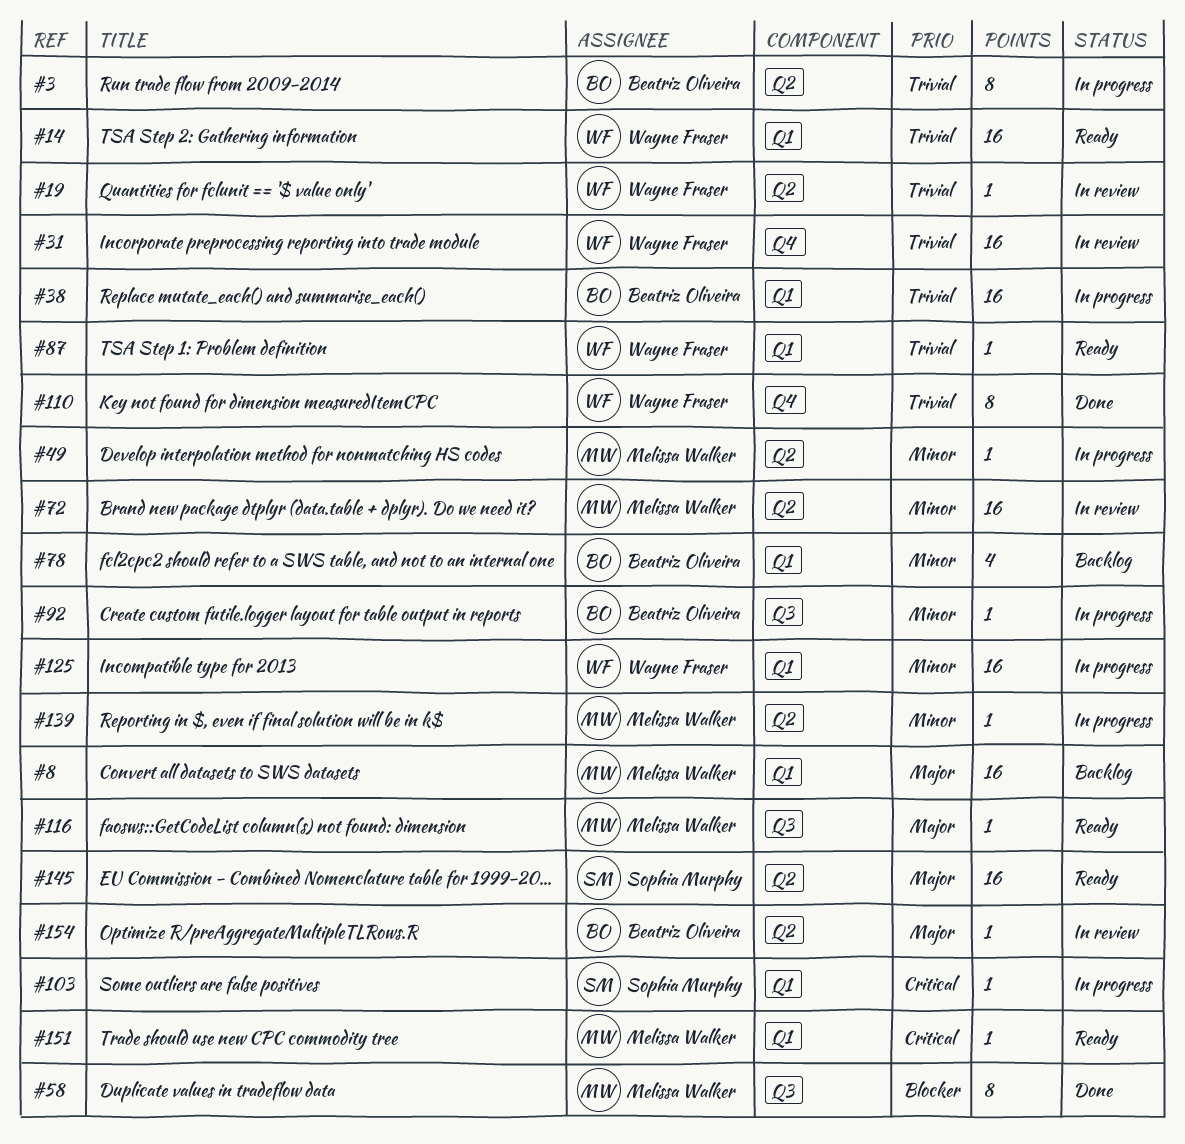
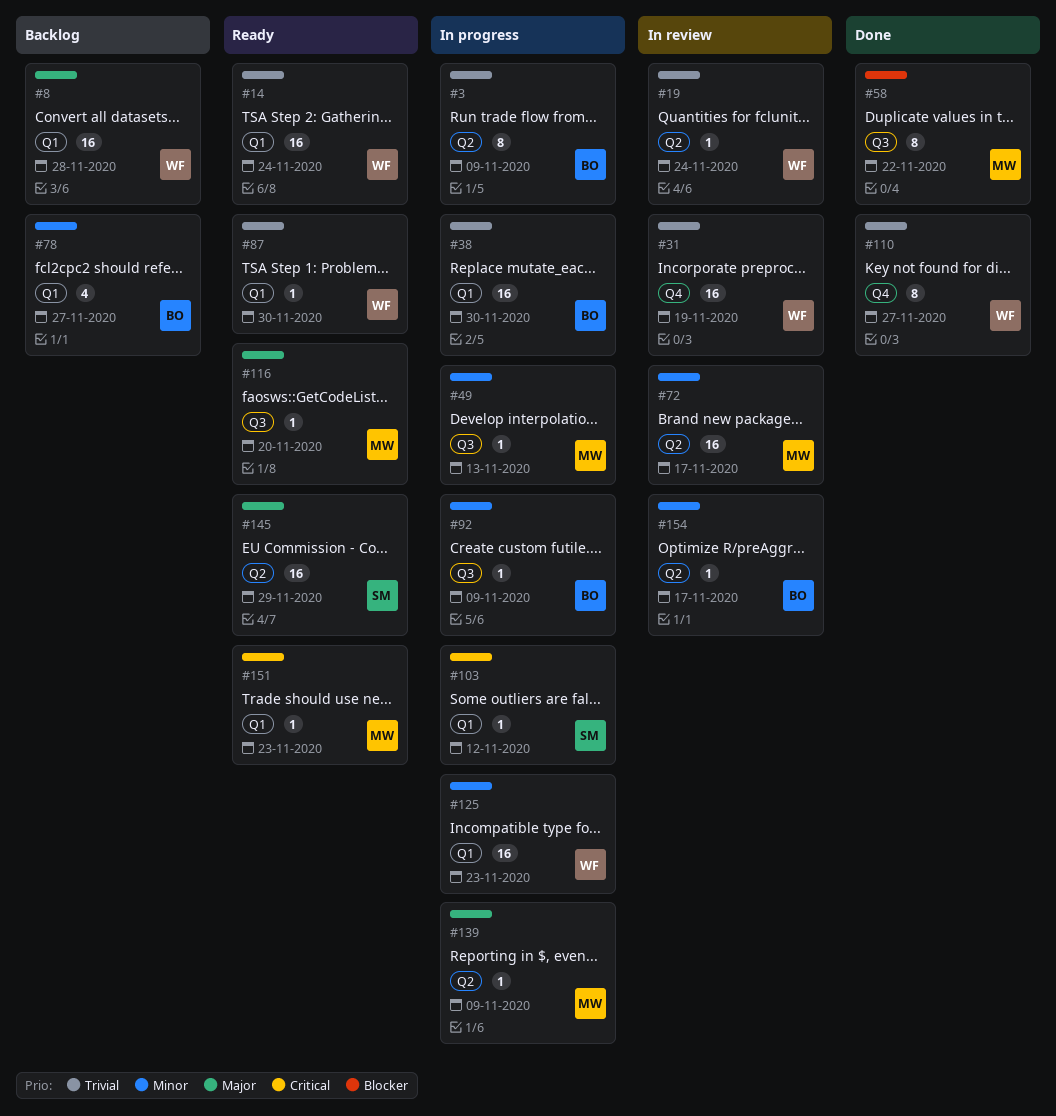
#8, owner: Melissa Walker -> Wayne Fraser
#49, label: Q2 -> Q3
#139, priority: Minor -> Major
#154, priority: Major -> Minor

